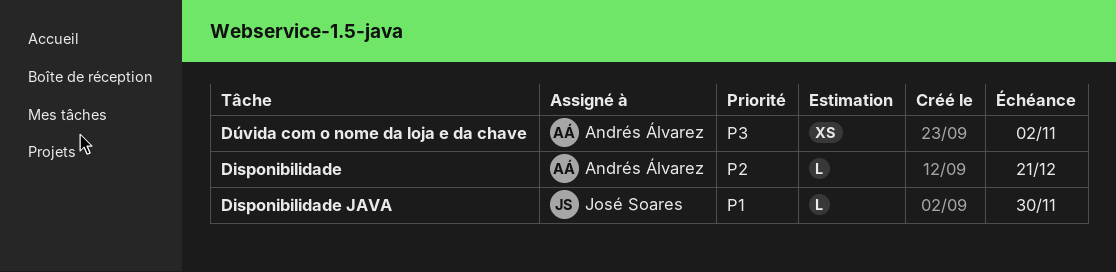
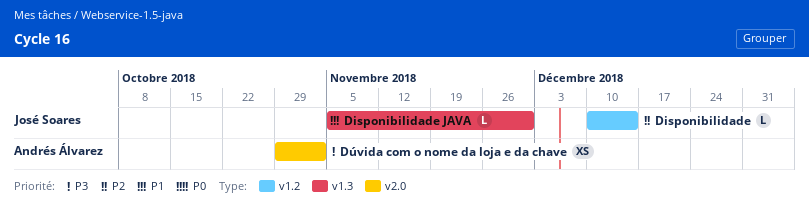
Disponibilidade, owner: Andrés Álvarez -> José Soares
Disponibilidade, due: Dec 21 -> Dec 14

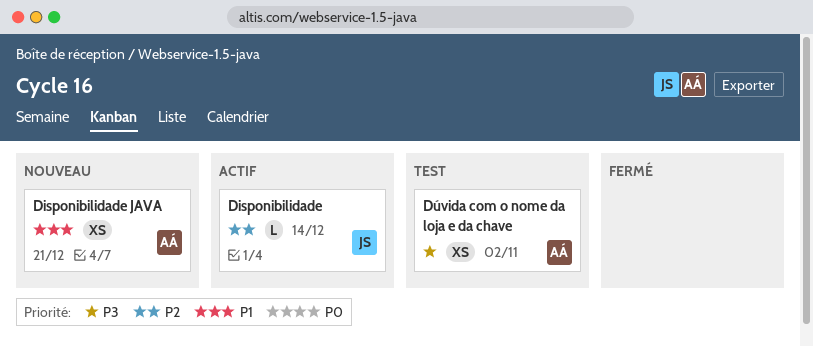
Disponibilidade JAVA, owner: José Soares -> Andrés Álvarez
Disponibilidade JAVA, estimate: L -> XS
Disponibilidade JAVA, due: Nov 30 -> Dec 21

